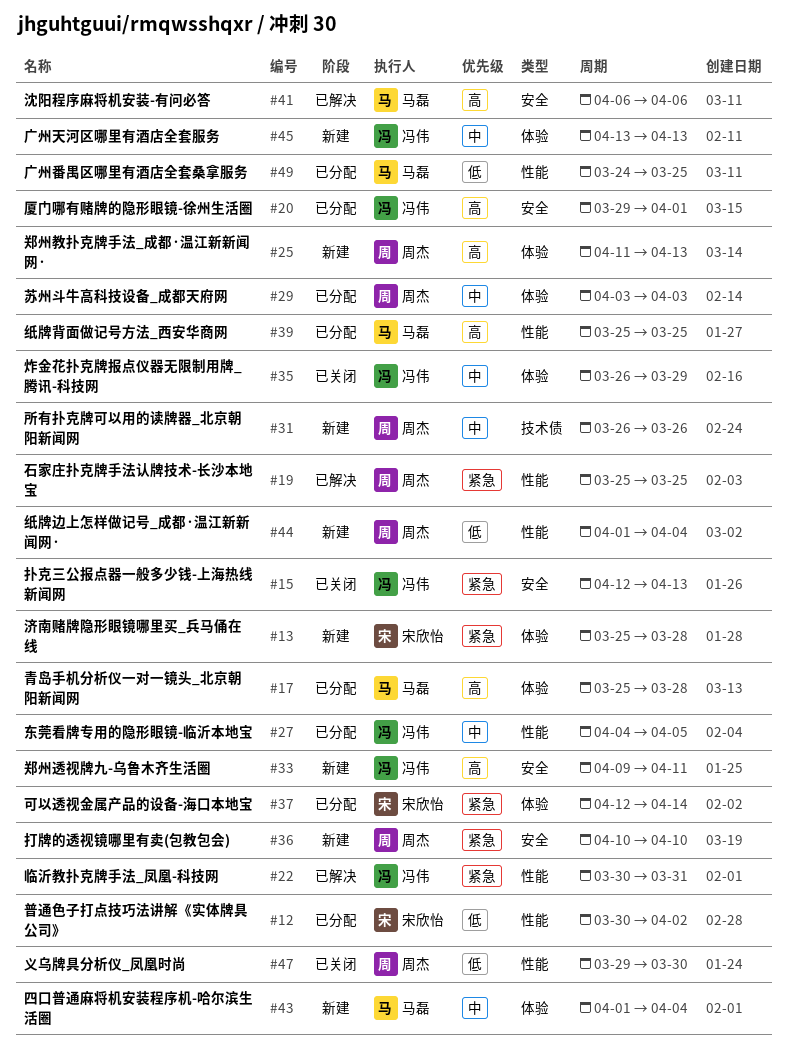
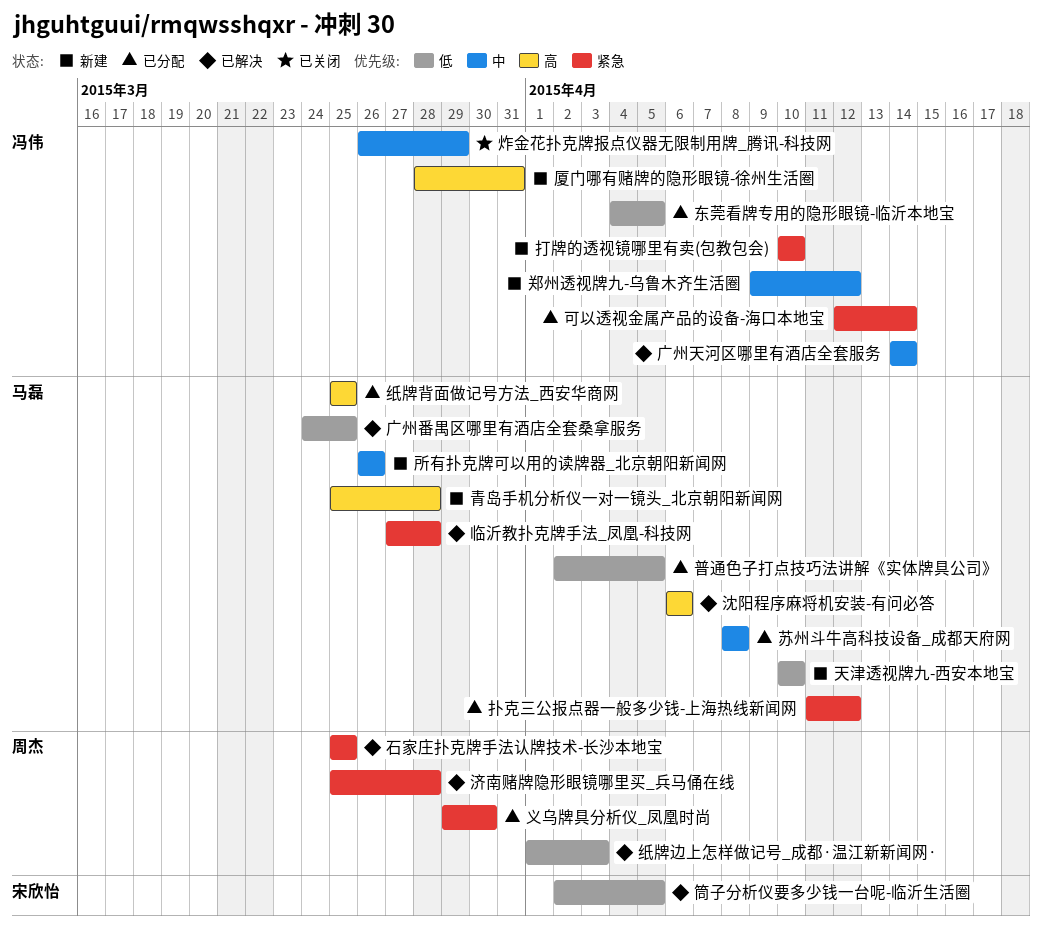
东莞看牌专用的隐形眼镜-临沂本地宝, priority: 中 -> 低
临沂教扑克牌手法_凤凰-科技网, owner: 冯伟 -> 马磊
临沂教扑克牌手法_凤凰-科技网, start: Mar 30 -> Mar 27
临沂教扑克牌手法_凤凰-科技网, due: Mar 31 -> Mar 28
义乌牌具分析仪_凤凰时尚, status: 已关闭 -> 已分配
义乌牌具分析仪_凤凰时尚, priority: 低 -> 紧急
厦门哪有赌牌的隐形眼镜-徐州生活圈, status: 已分配 -> 新建
厦门哪有赌牌的隐形眼镜-徐州生活圈, start: Mar 29 -> Mar 28
厦门哪有赌牌的隐形眼镜-徐州生活圈, due: Apr 1 -> Mar 31
可以透视金属产品的设备-海口本地宝, owner: 宋欣怡 -> 冯伟
四口普通麻将机安装程序机-哈尔滨生活圈: present -> none
天津透视牌九-西安本地宝: none -> present
广州天河区哪里有酒店全套服务, status: 新建 -> 已解决
广州天河区哪里有酒店全套服务, start: Apr 13 -> Apr 14
广州天河区哪里有酒店全套服务, due: Apr 13 -> Apr 14
广州番禺区哪里有酒店全套桑拿服务, status: 已分配 -> 已解决
所有扑克牌可以用的读牌器_北京朝阳新闻网, owner: 周杰 -> 马磊
扑克三公报点器一般多少钱-上海热线新闻网, status: 已关闭 -> 已分配
扑克三公报点器一般多少钱-上海热线新闻网, owner: 冯伟 -> 马磊
扑克三公报点器一般多少钱-上海热线新闻网, start: Apr 12 -> Apr 11
扑克三公报点器一般多少钱-上海热线新闻网, due: Apr 13 -> Apr 12
打牌的透视镜哪里有卖(包教包会), owner: 周杰 -> 冯伟
普通色子打点技巧法讲解《实体牌具公司》, owner: 宋欣怡 -> 马磊
普通色子打点技巧法讲解《实体牌具公司》, start: Mar 30 -> Apr 2
普通色子打点技巧法讲解《实体牌具公司》, due: Apr 2 -> Apr 5
济南赌牌隐形眼镜哪里买_兵马俑在线, status: 新建 -> 已解决
济南赌牌隐形眼镜哪里买_兵马俑在线, owner: 宋欣怡 -> 周杰
筒子分析仪要多少钱一台呢-临沂生活圈: none -> present
纸牌边上怎样做记号_成都·温江新新闻网·, status: 新建 -> 已解决
纸牌边上怎样做记号_成都·温江新新闻网·, due: Apr 4 -> Apr 3
苏州斗牛高科技设备_成都天府网, owner: 周杰 -> 马磊
苏州斗牛高科技设备_成都天府网, start: Apr 3 -> Apr 8
苏州斗牛高科技设备_成都天府网, due: Apr 3 -> Apr 8
郑州教扑克牌手法_成都·温江新新闻网·: present -> none
郑州透视牌九-乌鲁木齐生活圈, priority: 高 -> 中
郑州透视牌九-乌鲁木齐生活圈, due: Apr 11 -> Apr 12
青岛手机分析仪一对一镜头_北京朝阳新闻网, status: 已分配 -> 新建

